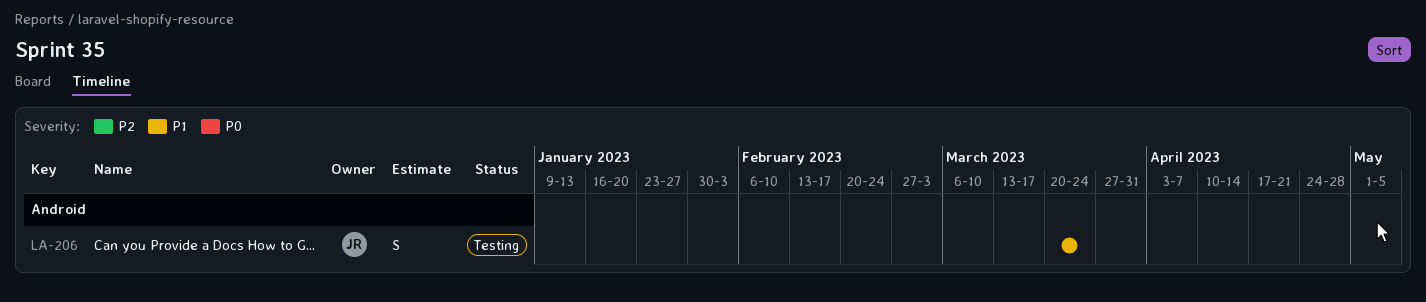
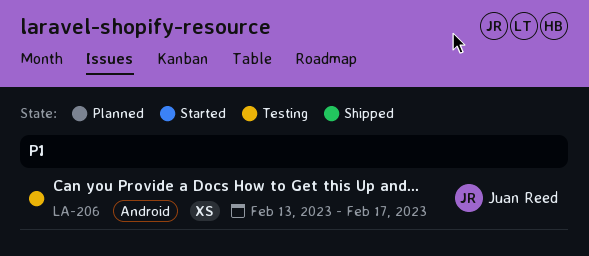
LA-206, estimate: S -> XS
LA-206, start: Mar 20 -> Feb 13
LA-206, due: Mar 24 -> Feb 17

